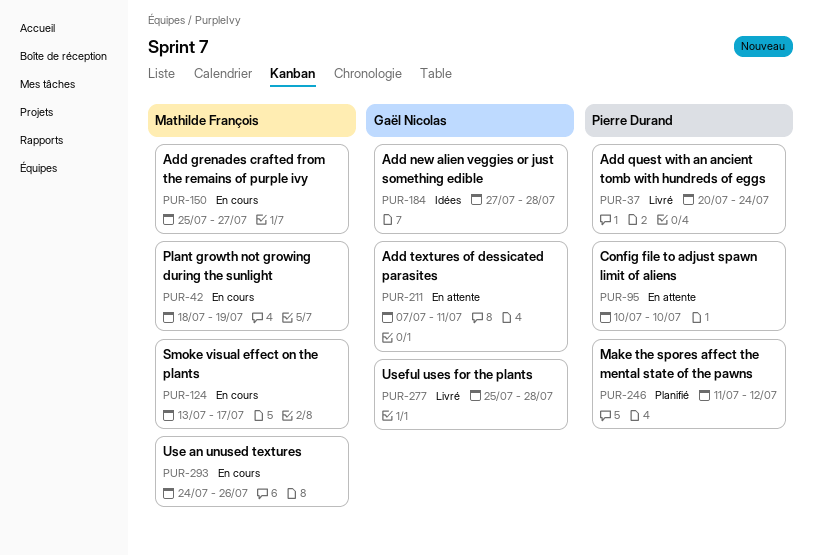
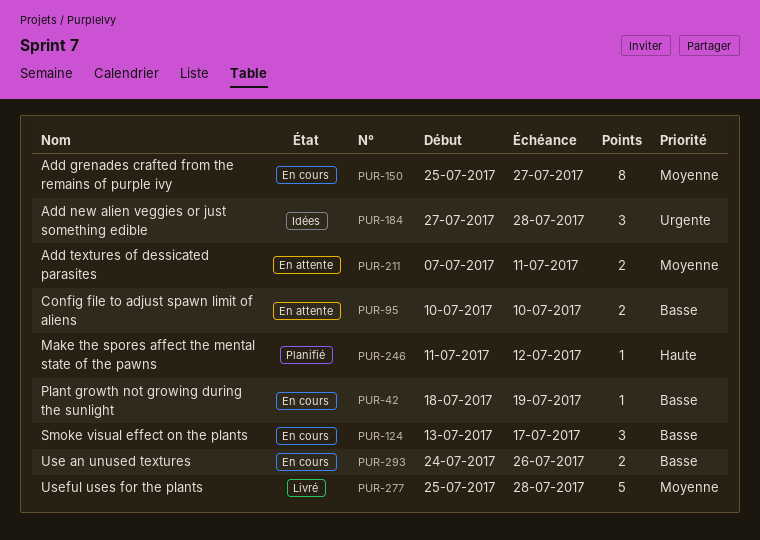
PUR-37: present -> none

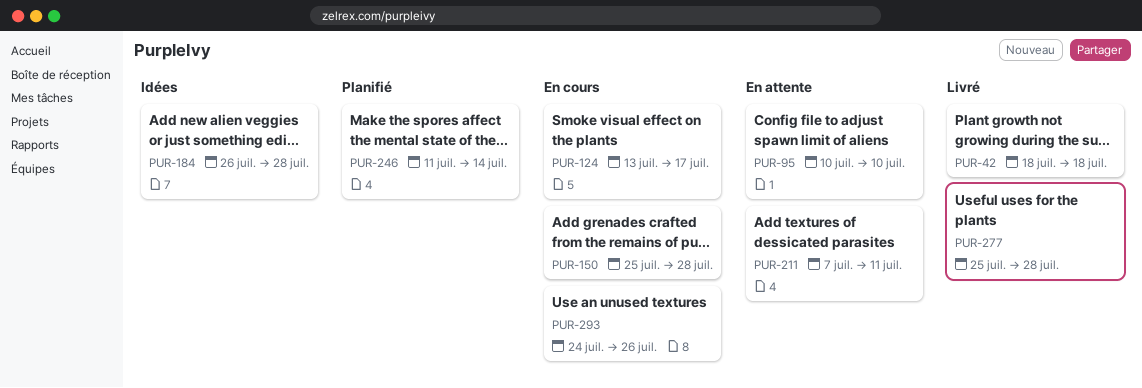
PUR-42, status: En cours -> Livré
PUR-42, due: Jul 19 -> Jul 18
PUR-150, due: Jul 27 -> Jul 28
PUR-184, start: Jul 27 -> Jul 26
PUR-246, due: Jul 12 -> Jul 14

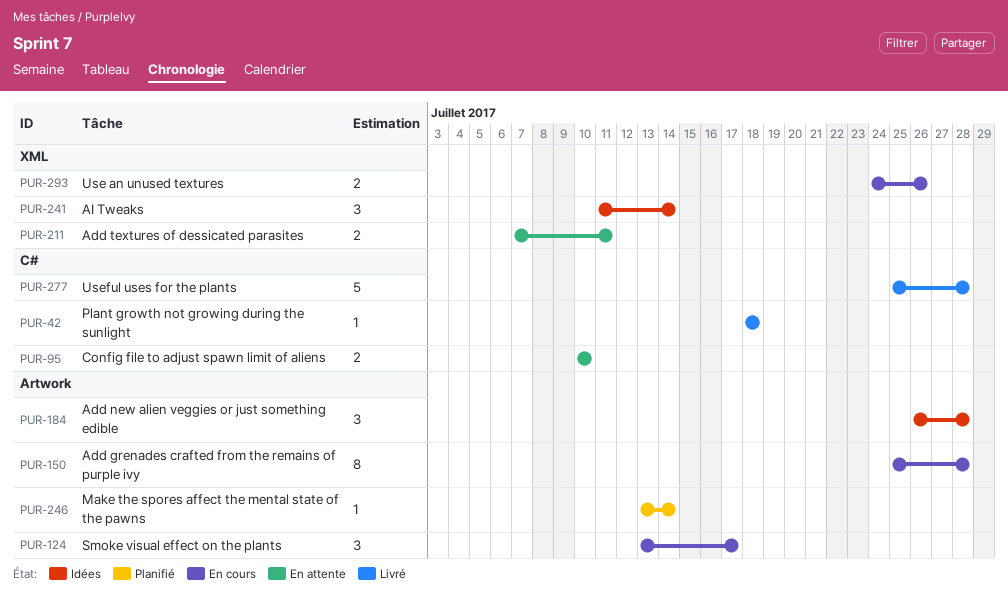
PUR-241: none -> present
PUR-246, start: Jul 11 -> Jul 13

